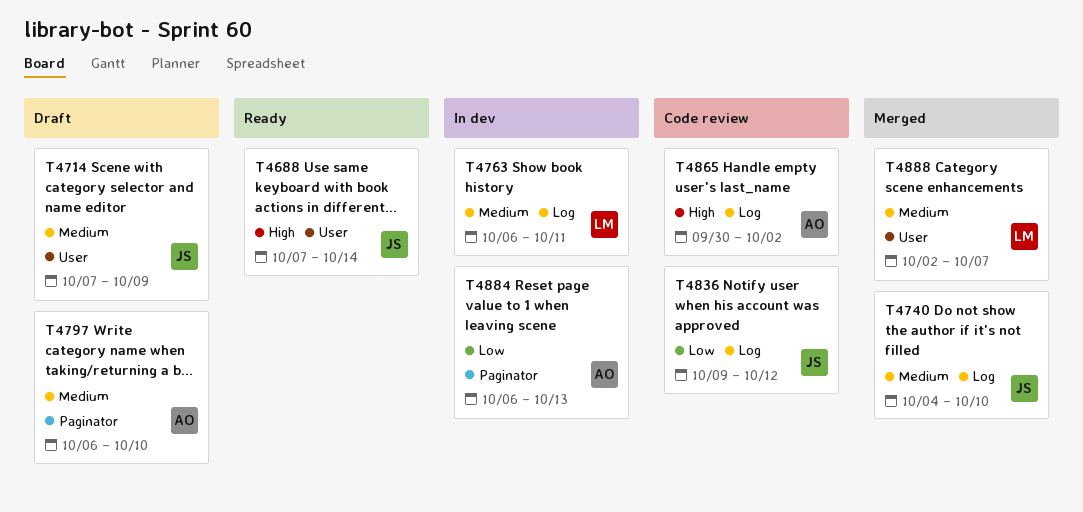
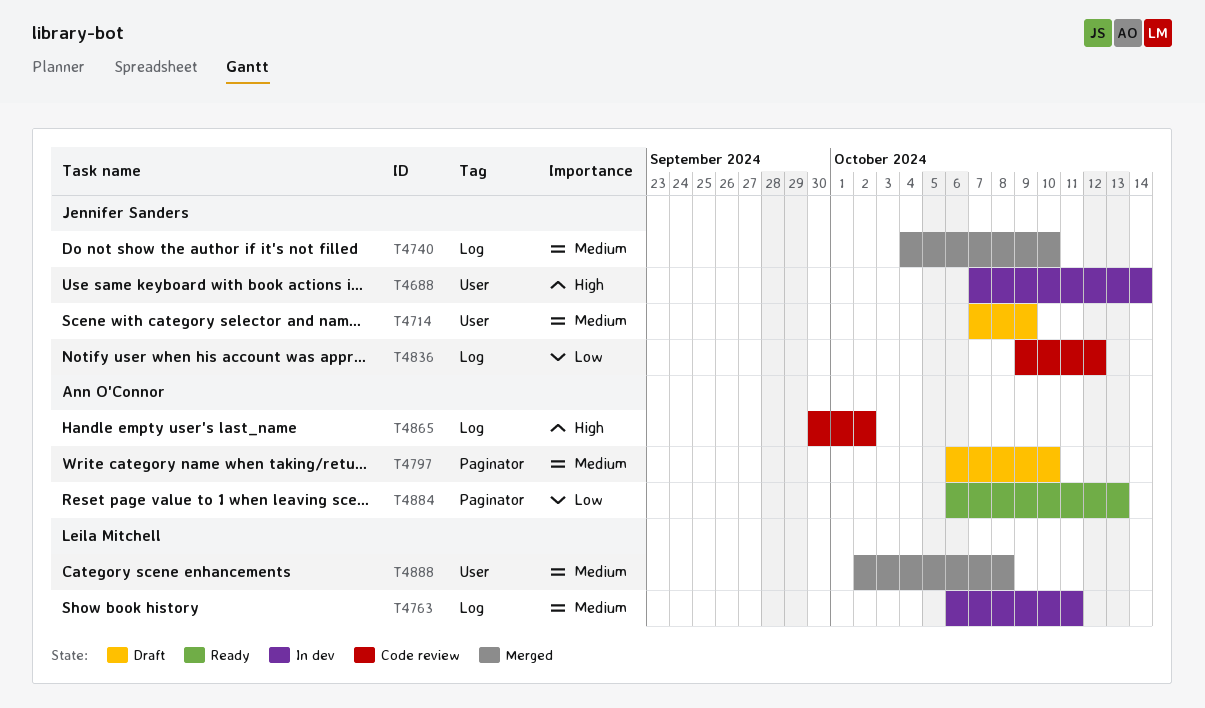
T4688, status: Ready -> In dev
T4884, status: In dev -> Ready
T4888, due: Oct 7 -> Oct 8

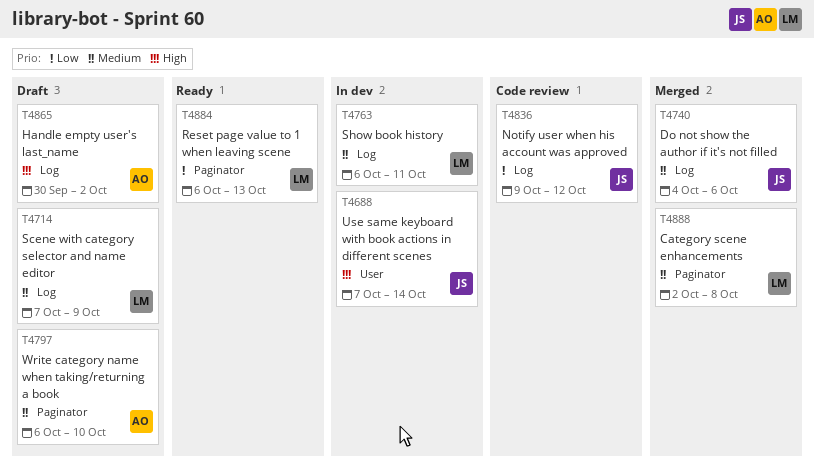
T4714, owner: Jennifer Sanders -> Leila Mitchell
T4714, label: User -> Log
T4740, due: Oct 10 -> Oct 6
T4865, status: Code review -> Draft
T4884, owner: Ann O'Connor -> Leila Mitchell
T4888, label: User -> Paginator

